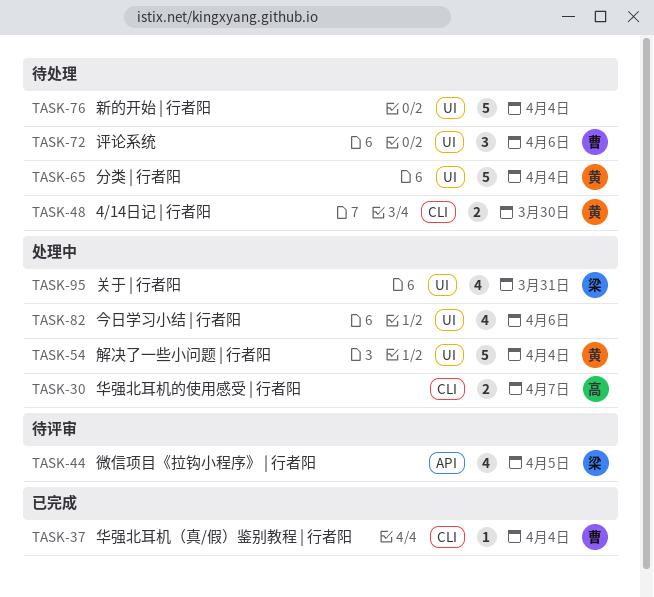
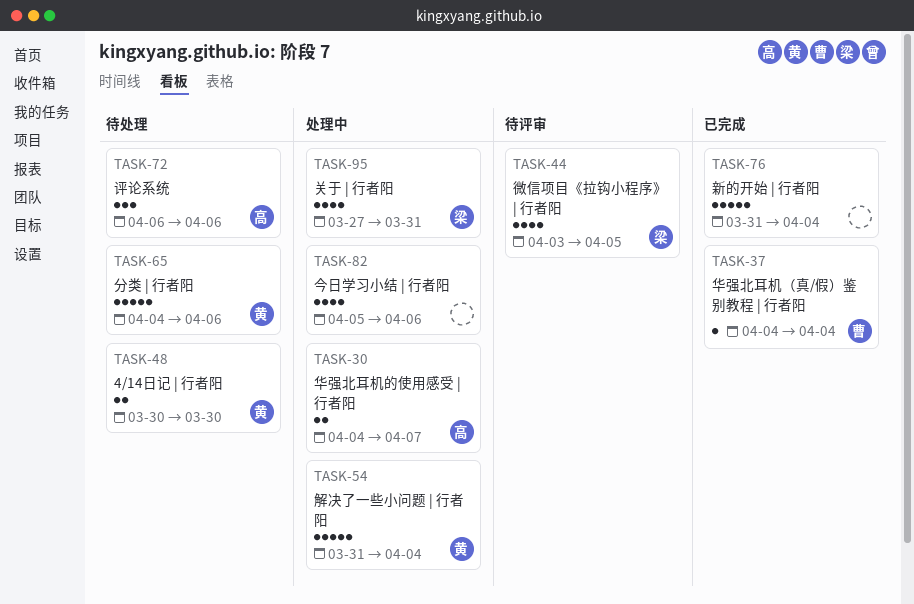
TASK-65, due: Apr 4 -> Apr 6
TASK-72, owner: 曹 -> 高
TASK-76, status: 待处理 -> 已完成

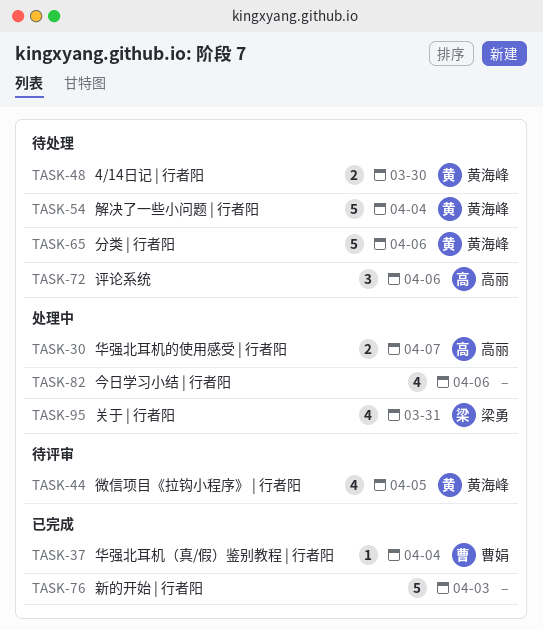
TASK-44, owner: 梁勇 -> 黄海峰
TASK-54, status: 处理中 -> 待处理
TASK-76, due: Apr 4 -> Apr 3

